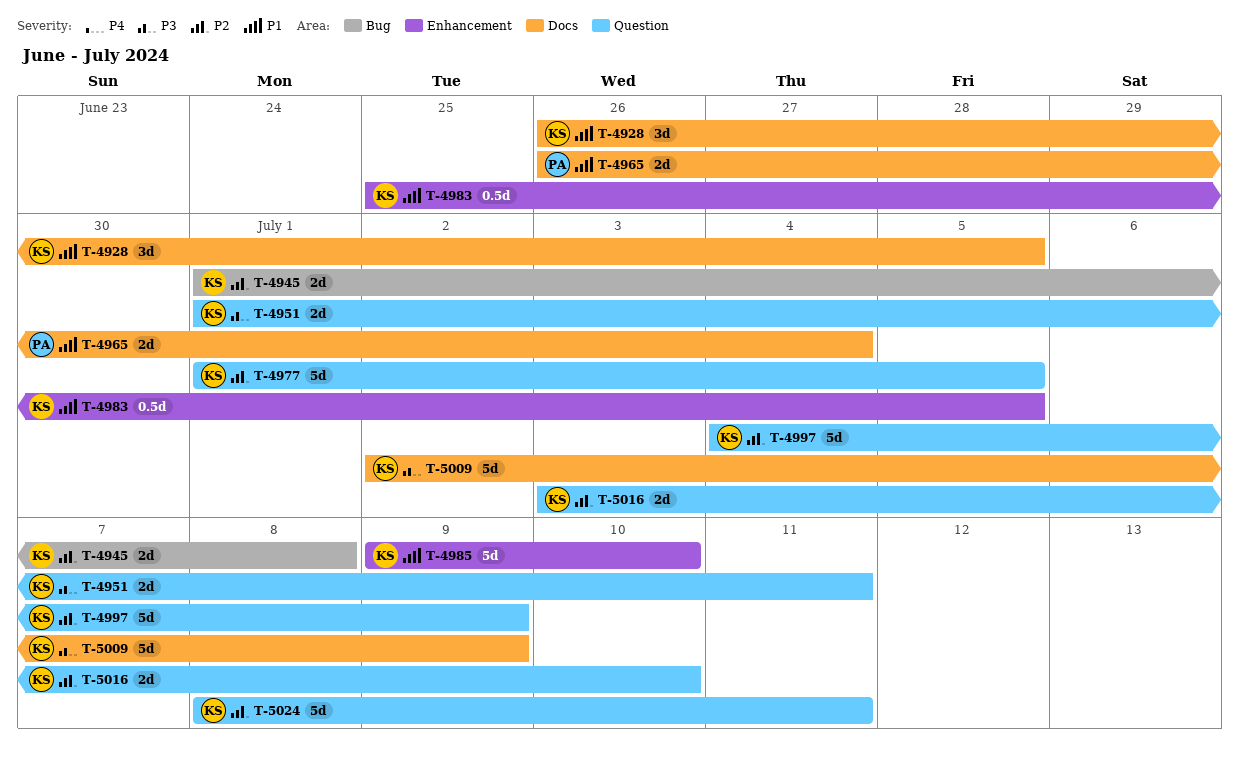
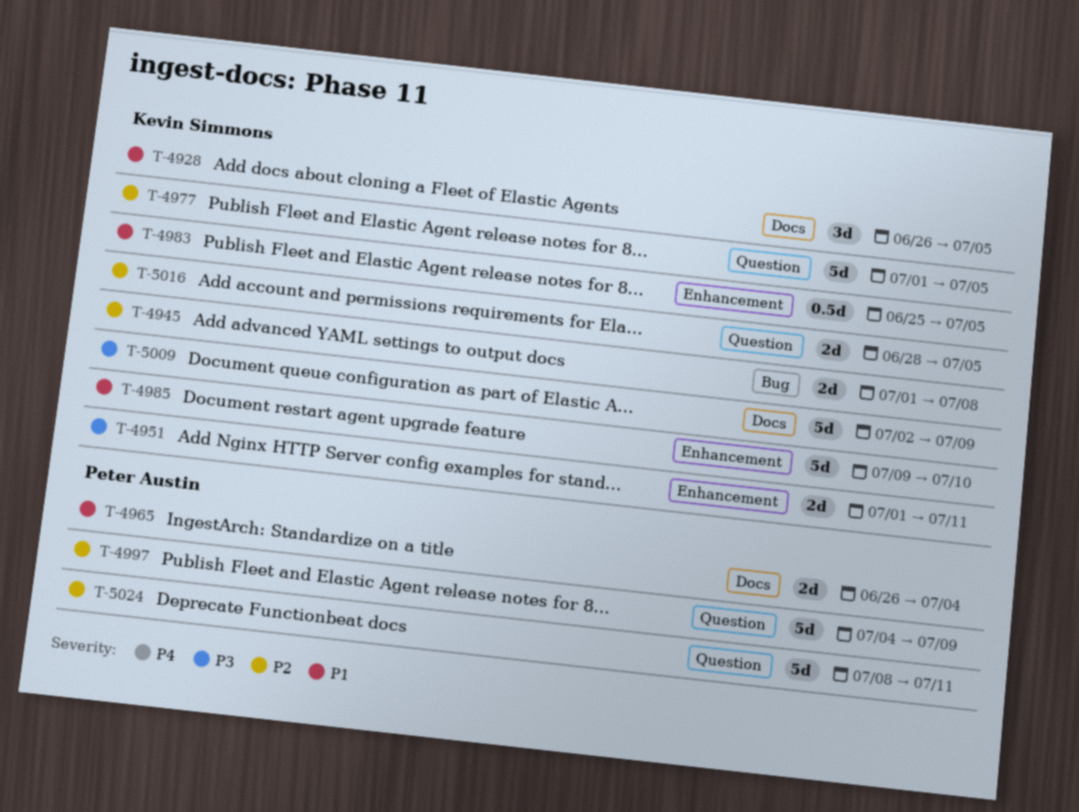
T-4951, label: Question -> Enhancement
T-4997, owner: Kevin Simmons -> Peter Austin
T-5016, start: Jul 3 -> Jun 28
T-5016, due: Jul 10 -> Jul 5
T-5024, owner: Kevin Simmons -> Peter Austin

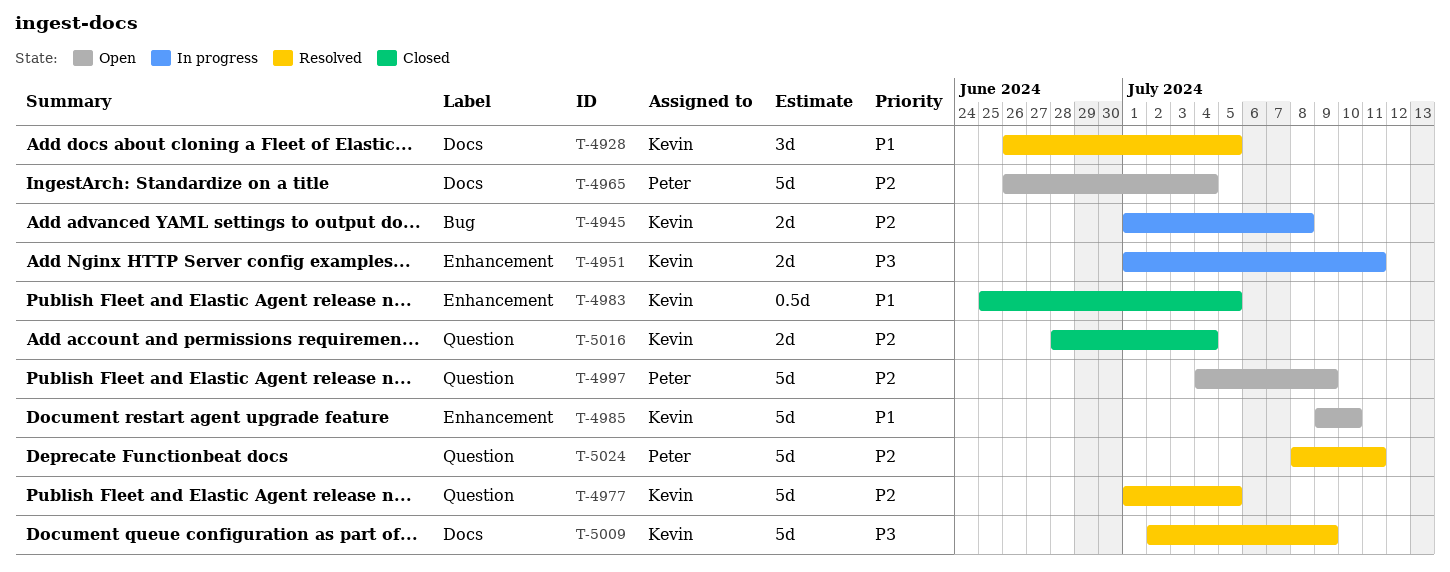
T-4965, priority: P1 -> P2
T-4965, estimate: 2d -> 5d
T-5016, due: Jul 5 -> Jul 4

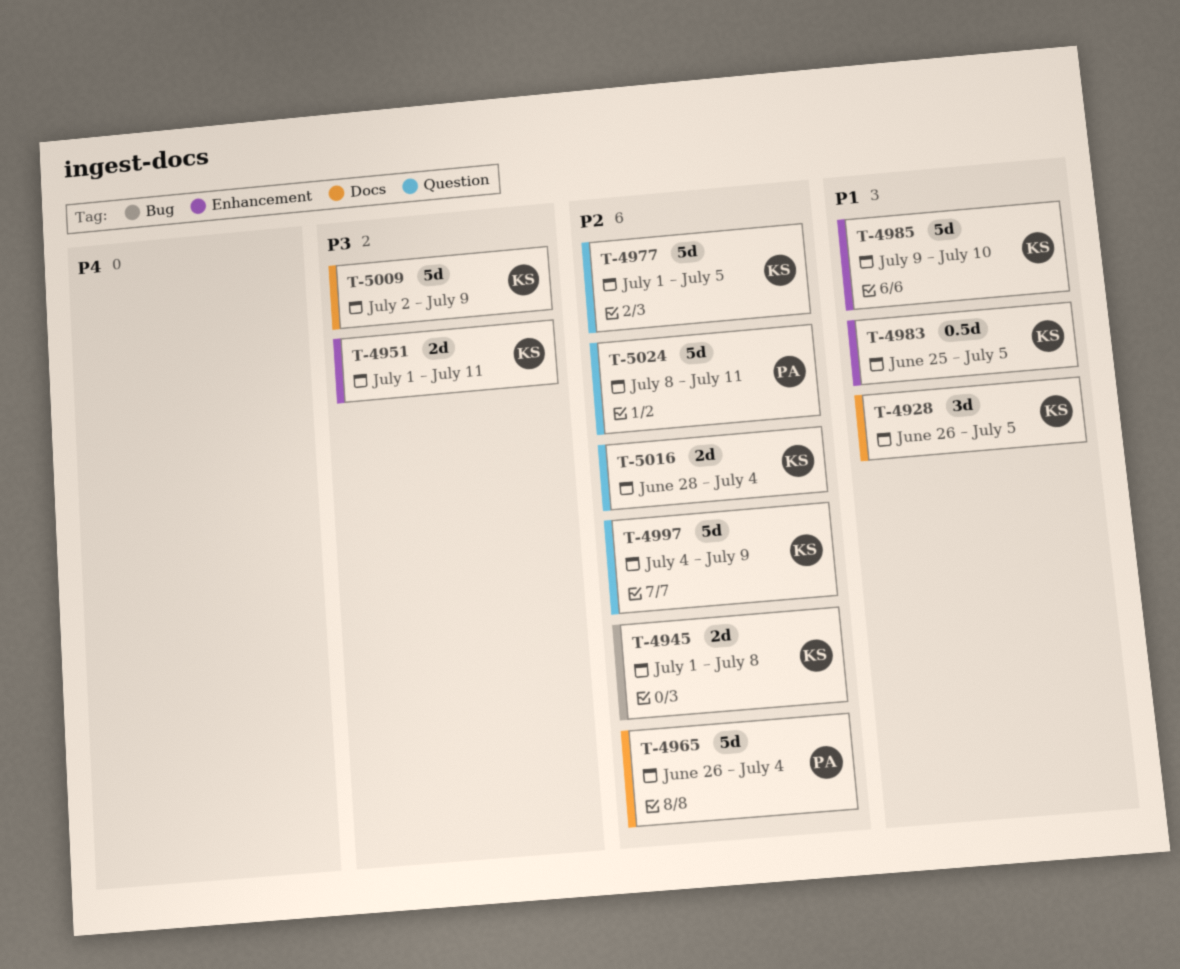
T-4997, owner: Peter -> Kevin

